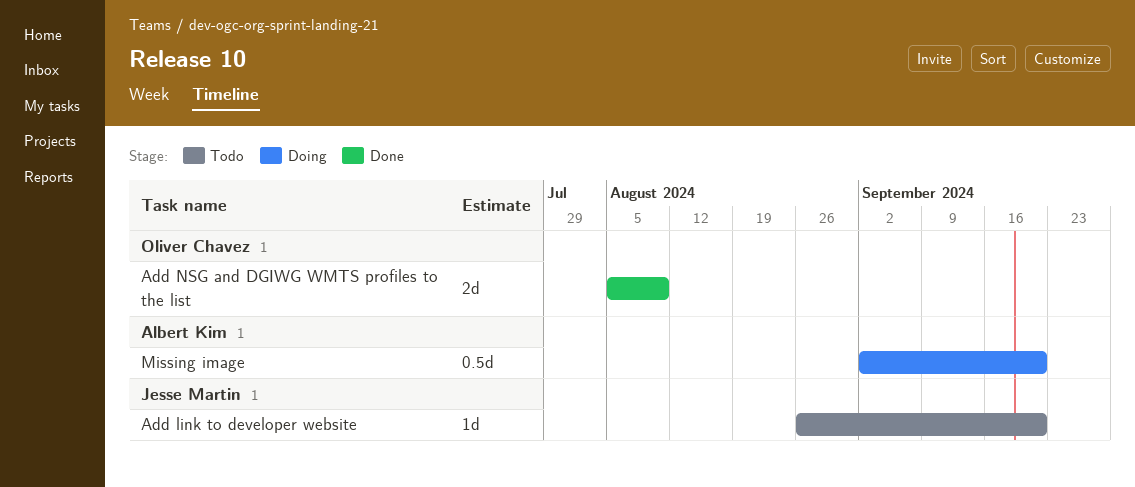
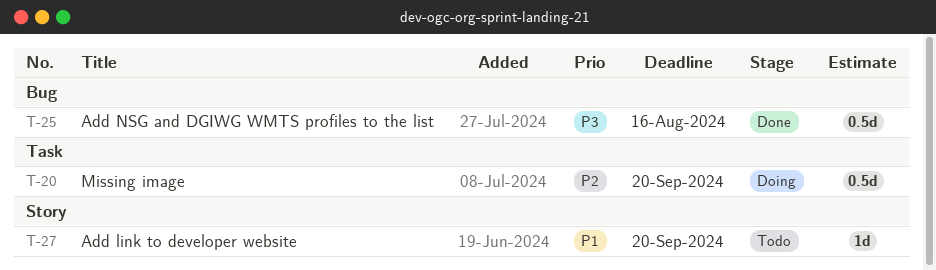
Add NSG and DGIWG WMTS profiles to the list, estimate: 2d -> 0.5d
Add NSG and DGIWG WMTS profiles to the list, due: Aug 9 -> Aug 16

